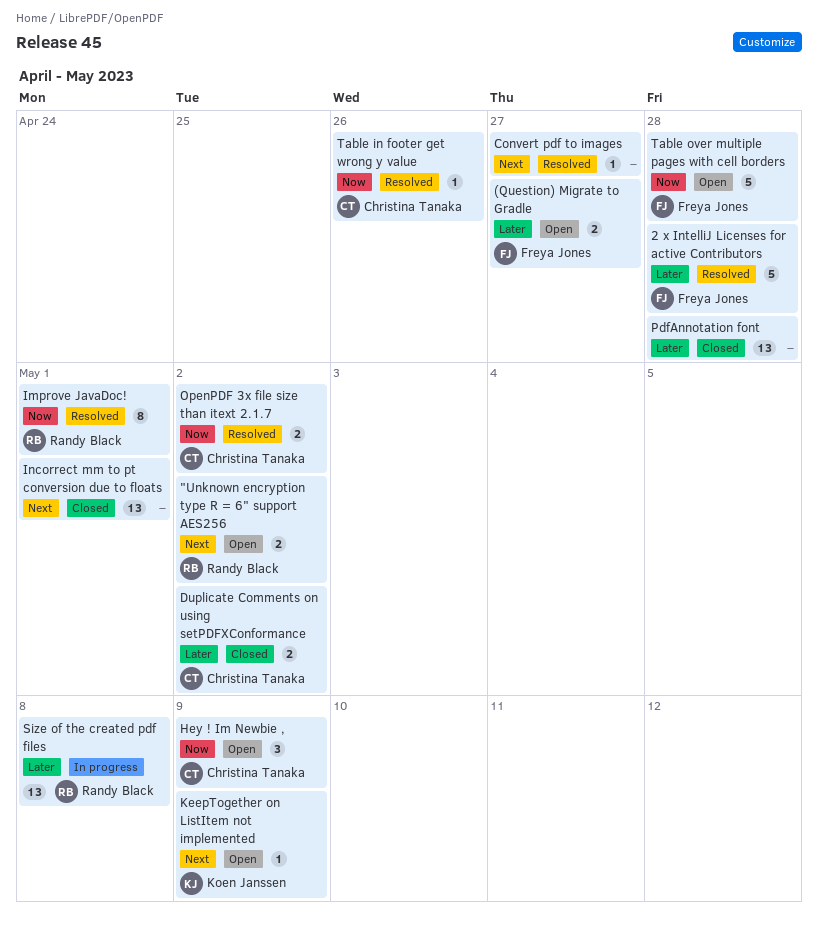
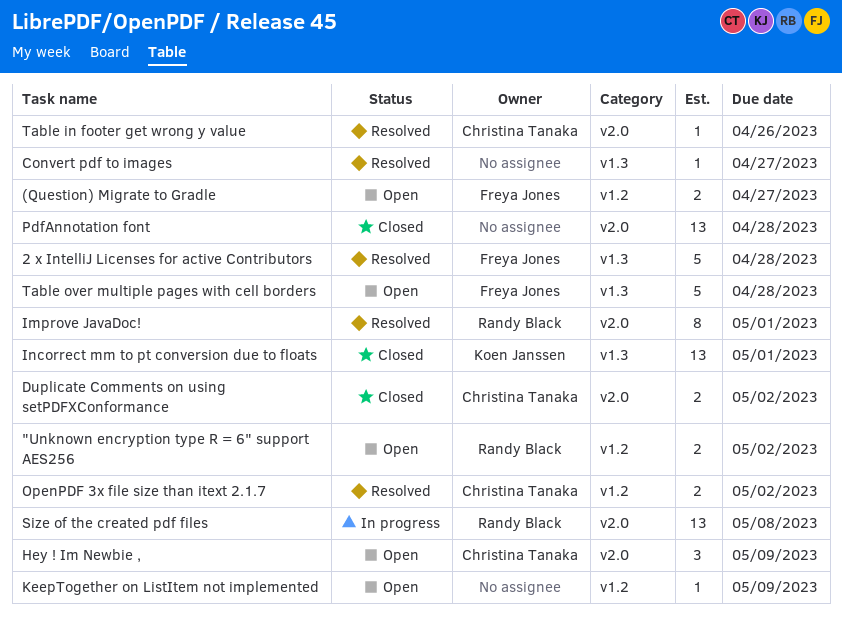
Incorrect mm to pt conversion due to floats, owner: none -> Koen Janssen
KeepTogether on ListItem not implemented, owner: Koen Janssen -> none

